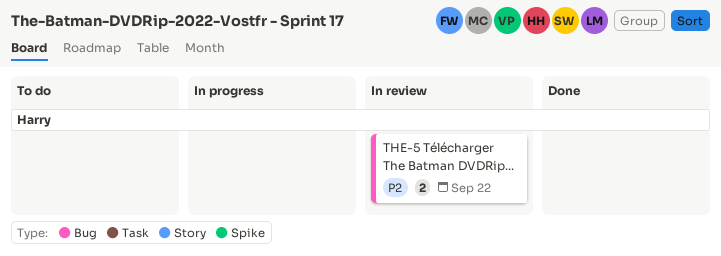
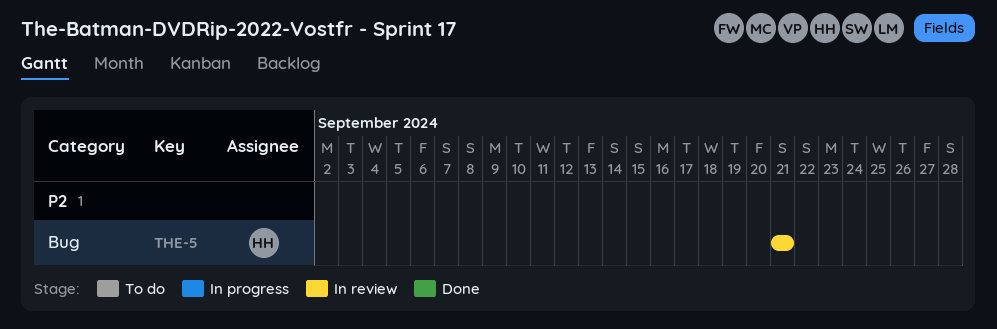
THE-5, due: Sep 22 -> Sep 21

